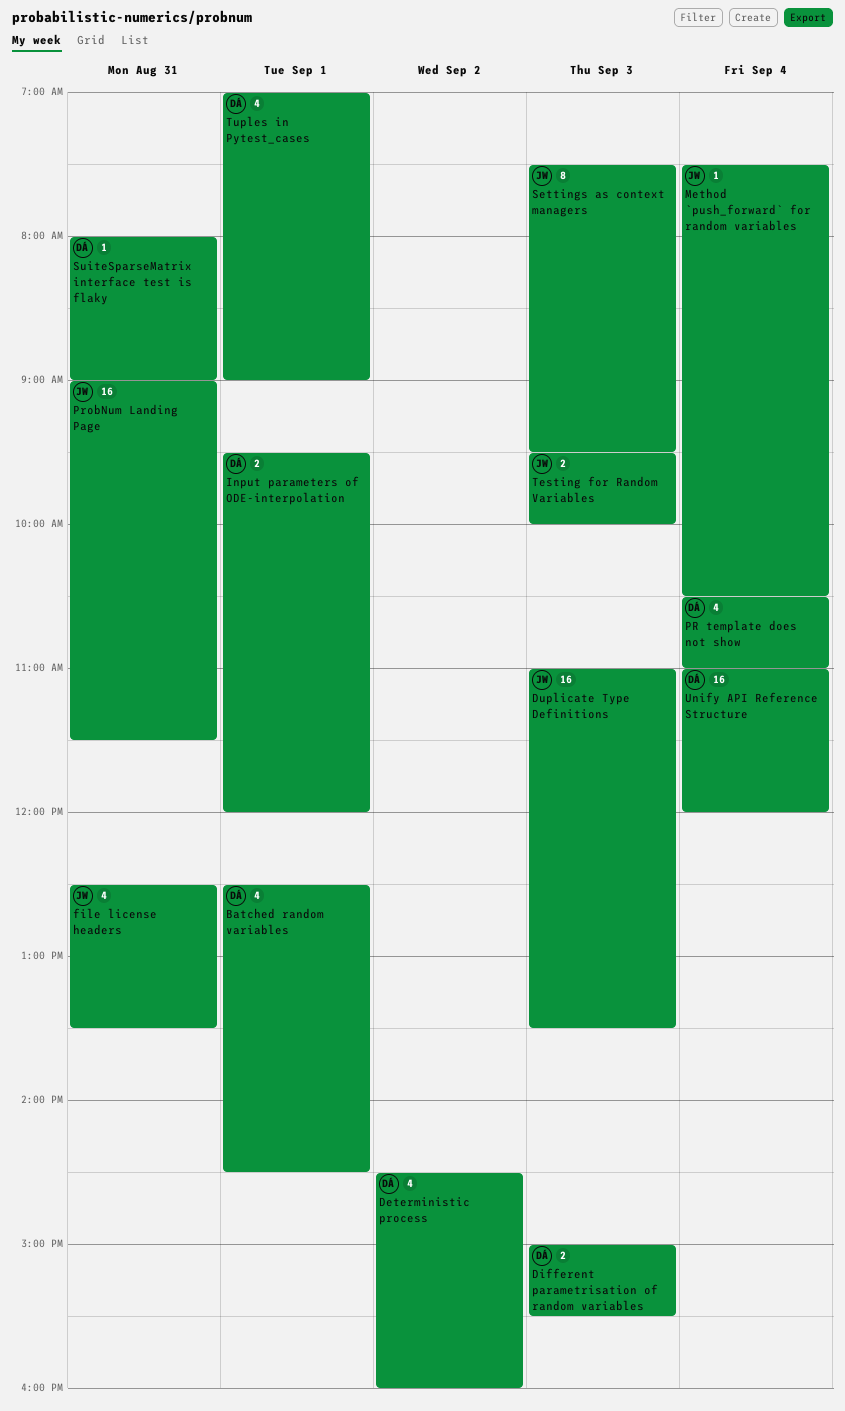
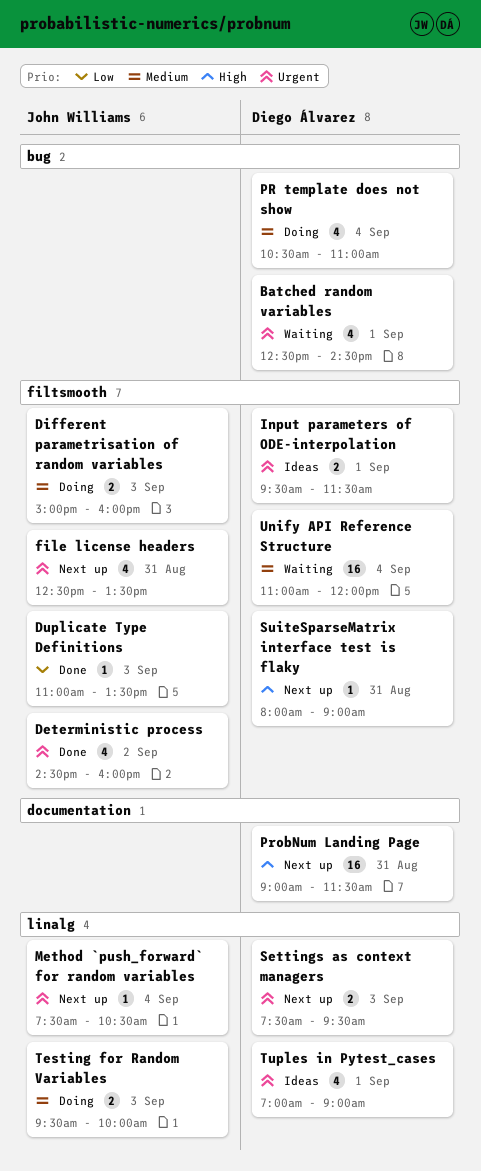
Deterministic process, owner: Diego Álvarez -> John Williams
Different parametrisation of random variables, owner: Diego Álvarez -> John Williams
Different parametrisation of random variables, ends: 15:30 -> 16:00
Duplicate Type Definitions, estimate: 16 -> 1
Input parameters of ODE-interpolation, ends: 12:00 -> 11:30
ProbNum Landing Page, owner: John Williams -> Diego Álvarez
Settings as context managers, owner: John Williams -> Diego Álvarez
Settings as context managers, estimate: 8 -> 2

